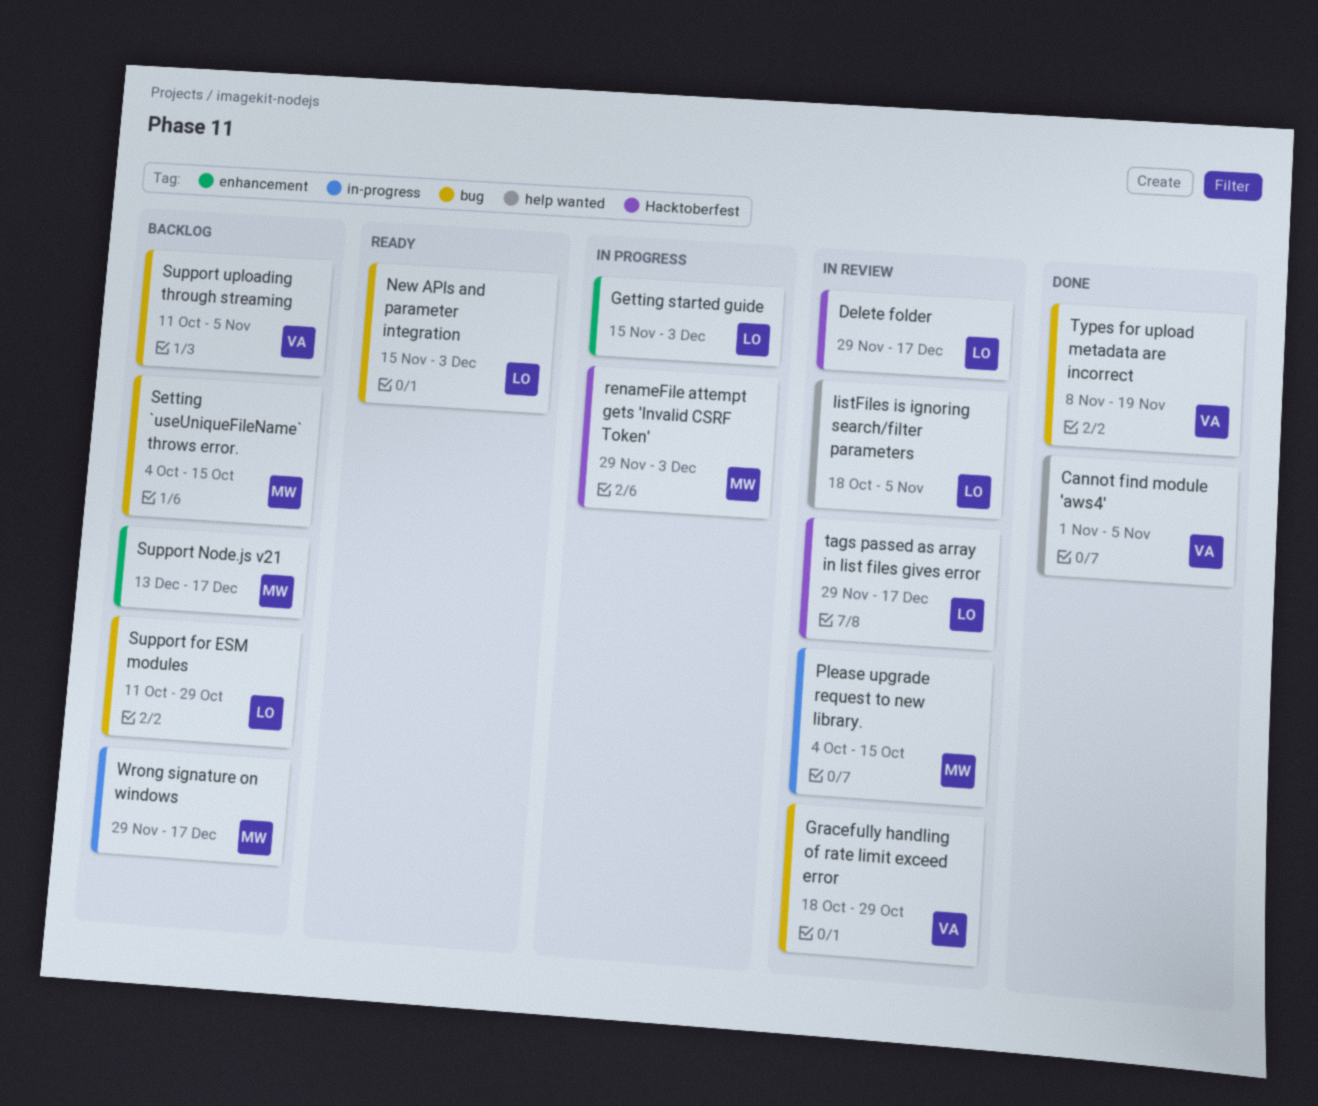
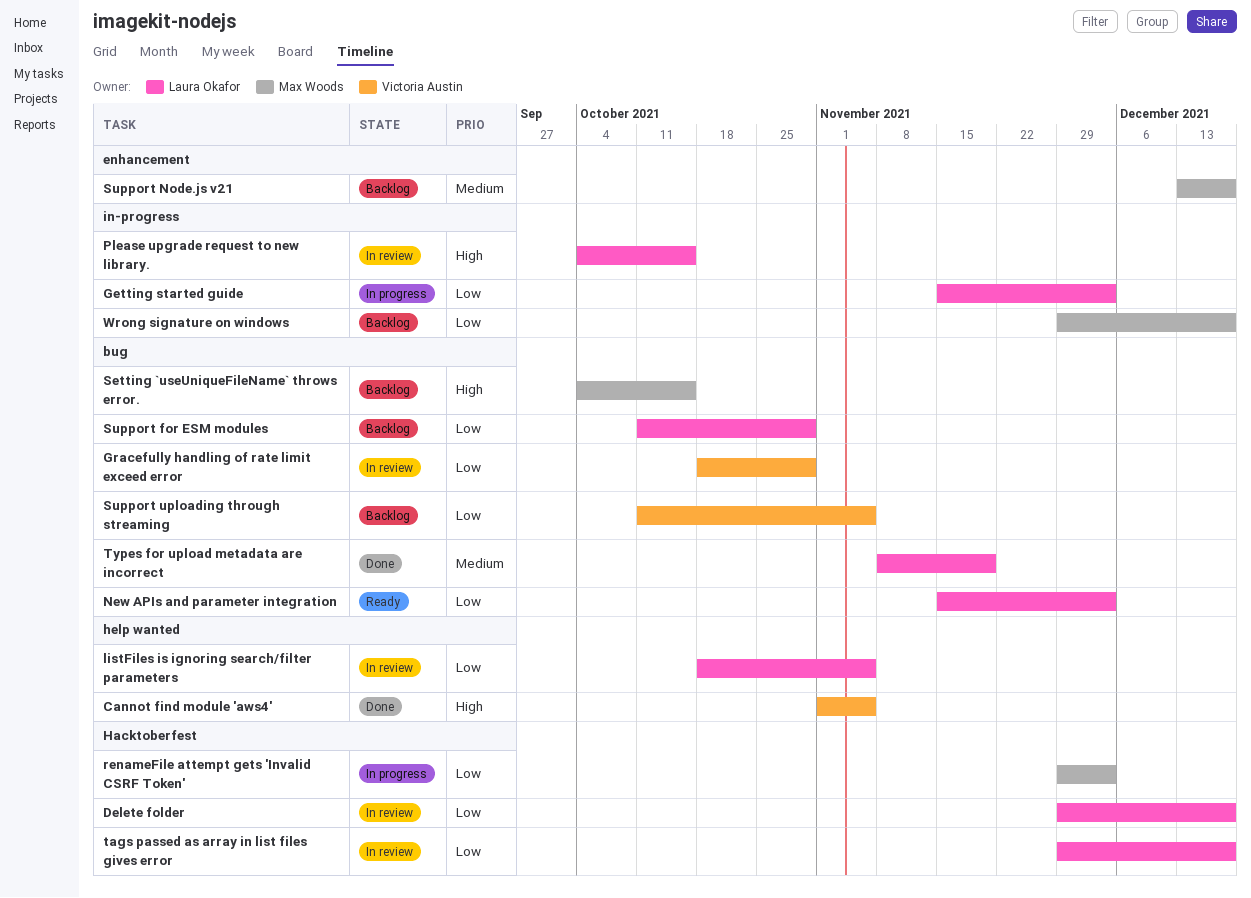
Getting started guide, label: enhancement -> in-progress
Please upgrade request to new library., owner: Max Woods -> Laura Okafor
Types for upload metadata are incorrect, owner: Victoria Austin -> Laura Okafor

